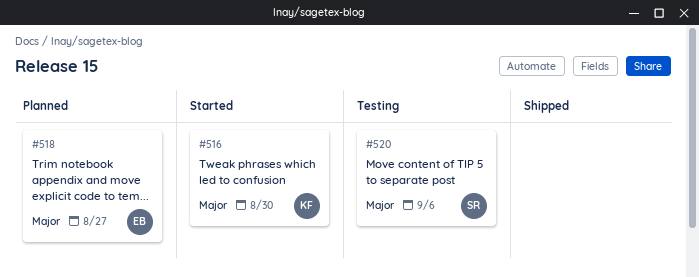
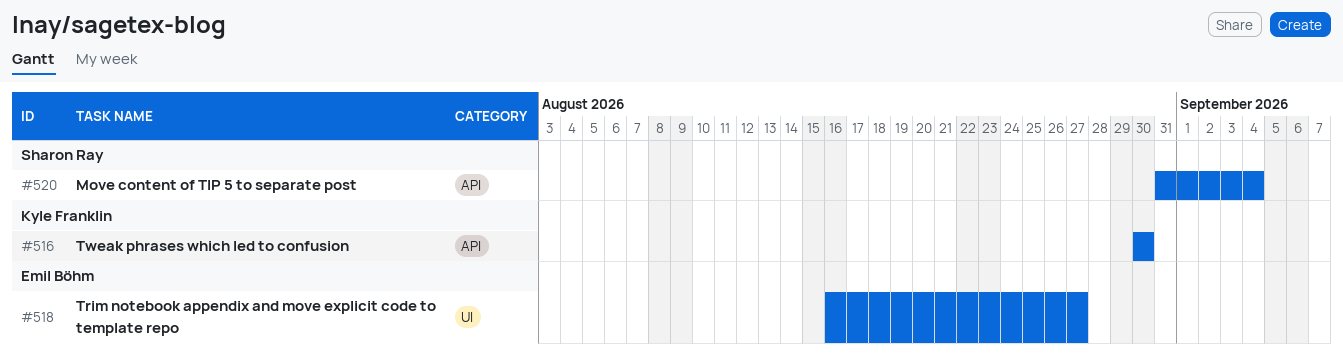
#520, due: Sep 6 -> Sep 4

